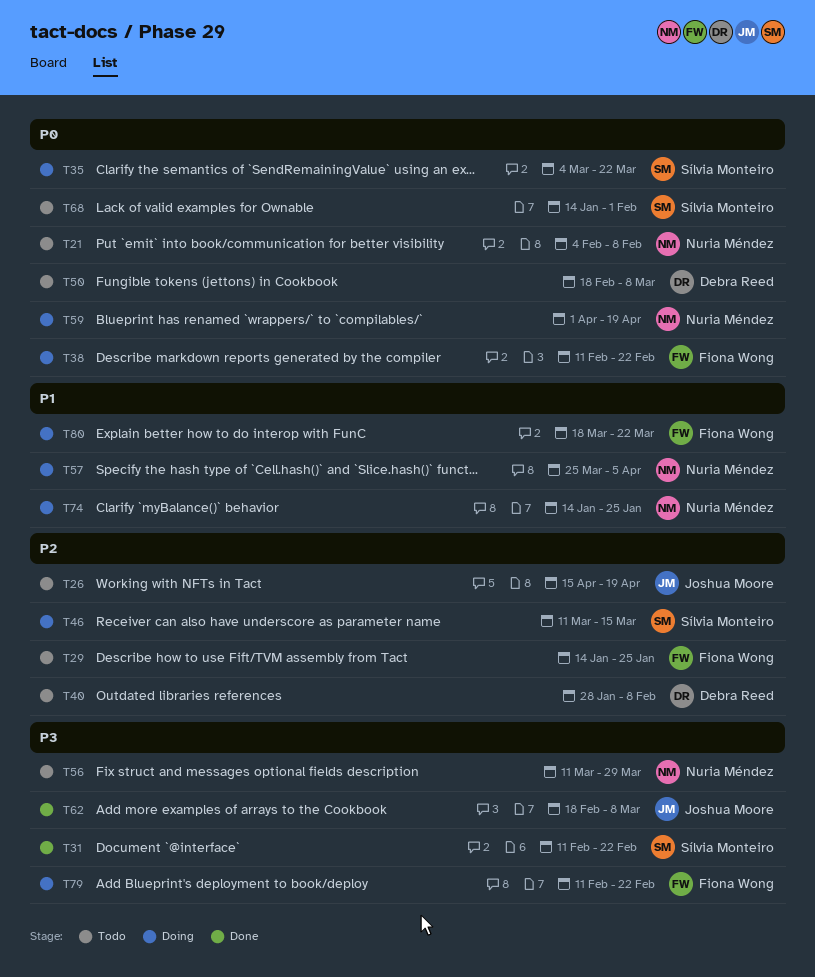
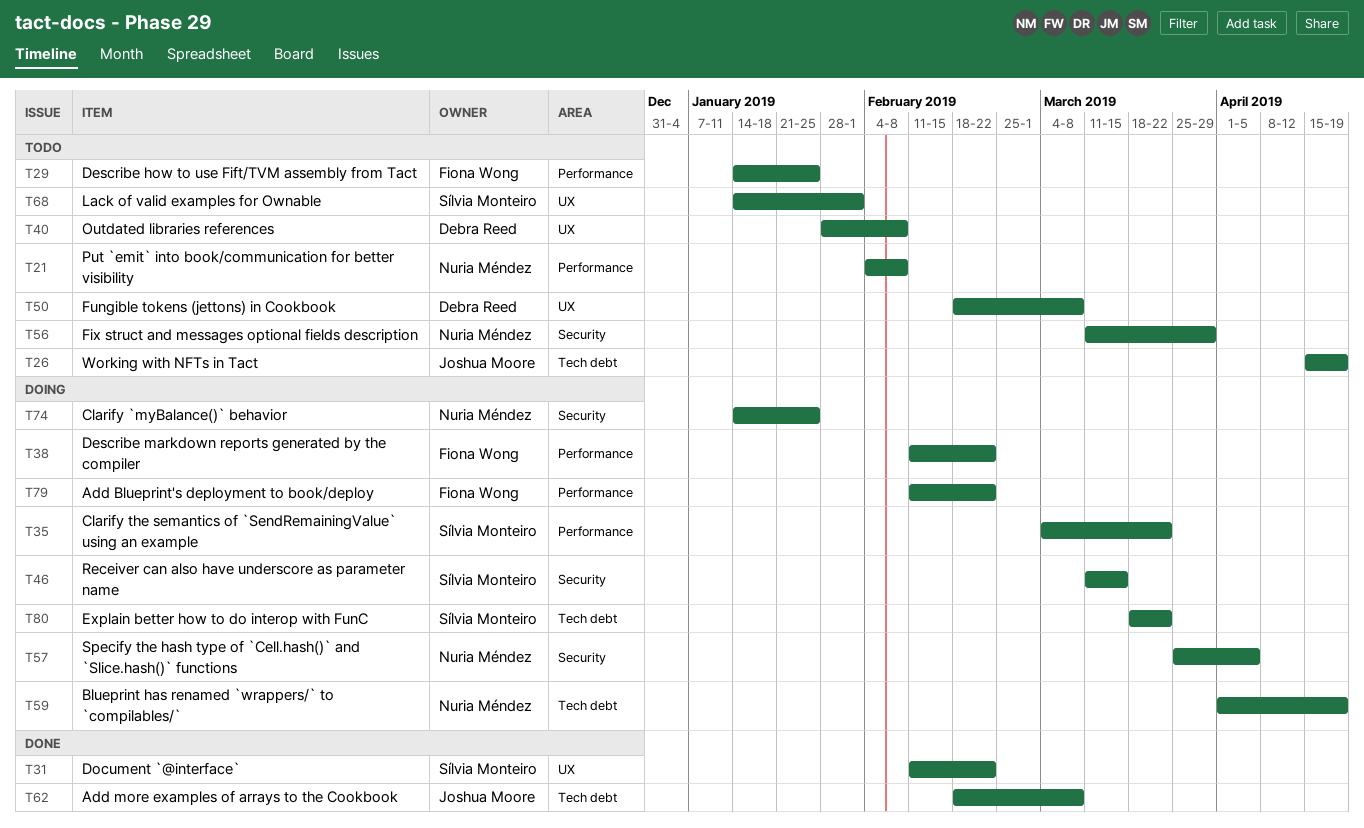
T80, owner: Fiona Wong -> Sílvia Monteiro

